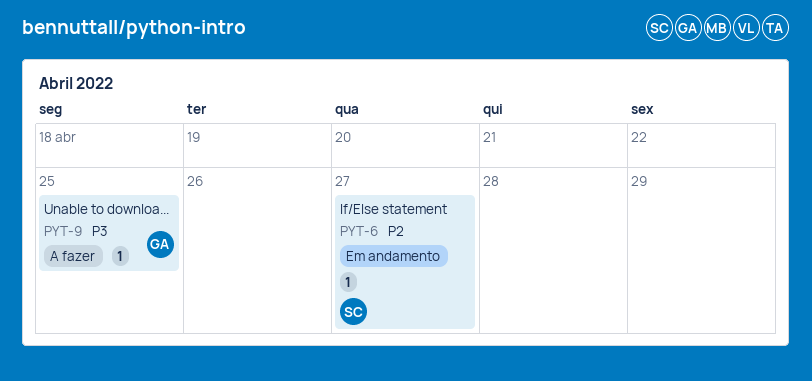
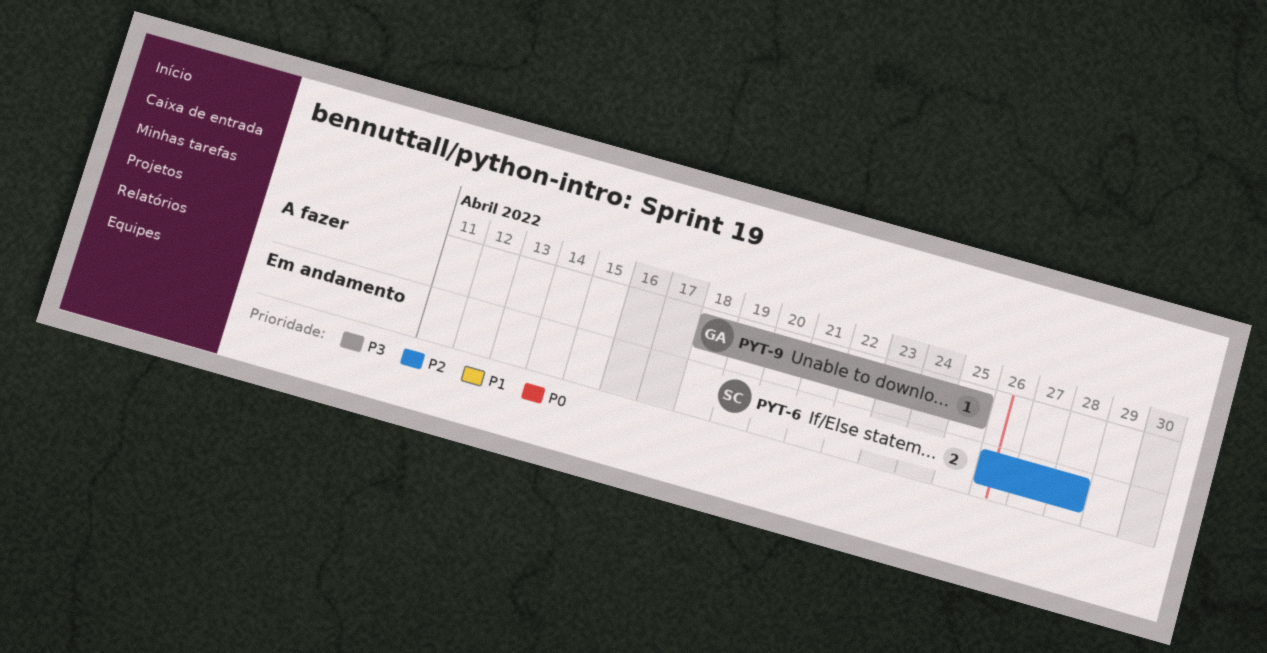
PYT-6, estimate: 1 -> 2
PYT-6, due: Apr 27 -> Apr 28

